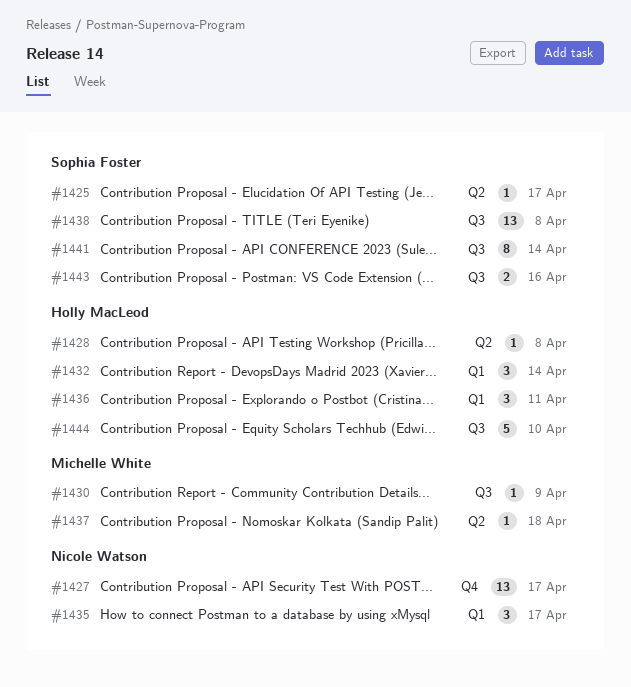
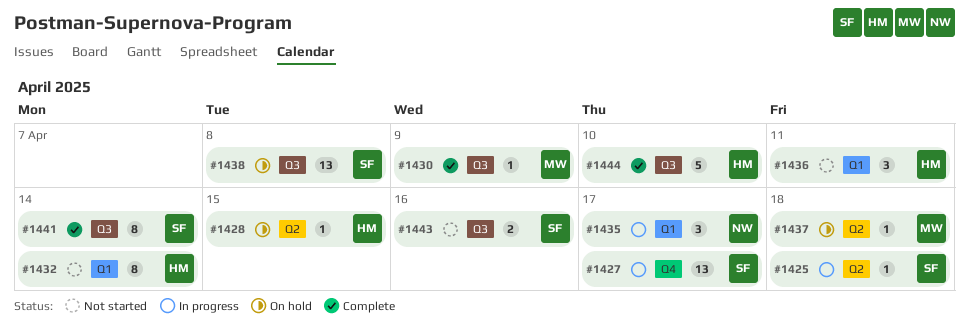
#1425, due: Apr 17 -> Apr 18
#1427, owner: Nicole Watson -> Sophia Foster
#1428, due: Apr 8 -> Apr 15
#1432, estimate: 3 -> 8

